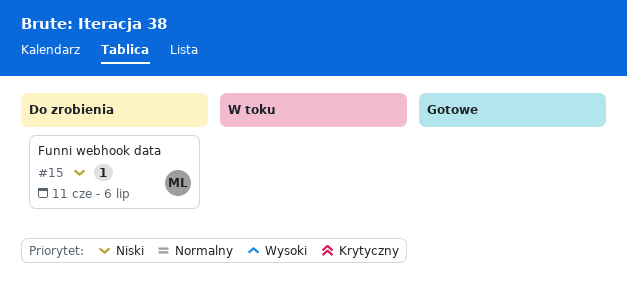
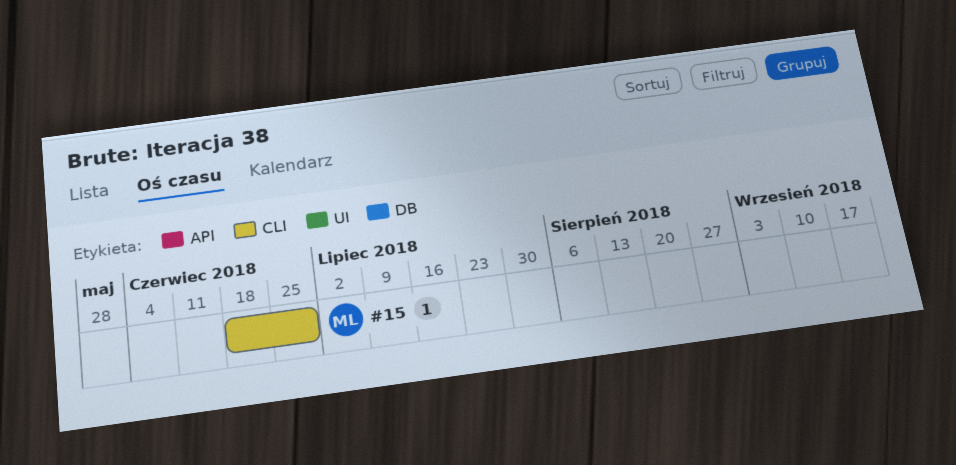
#15, start: Jun 11 -> Jun 18
#15, due: Jul 6 -> Jun 29

